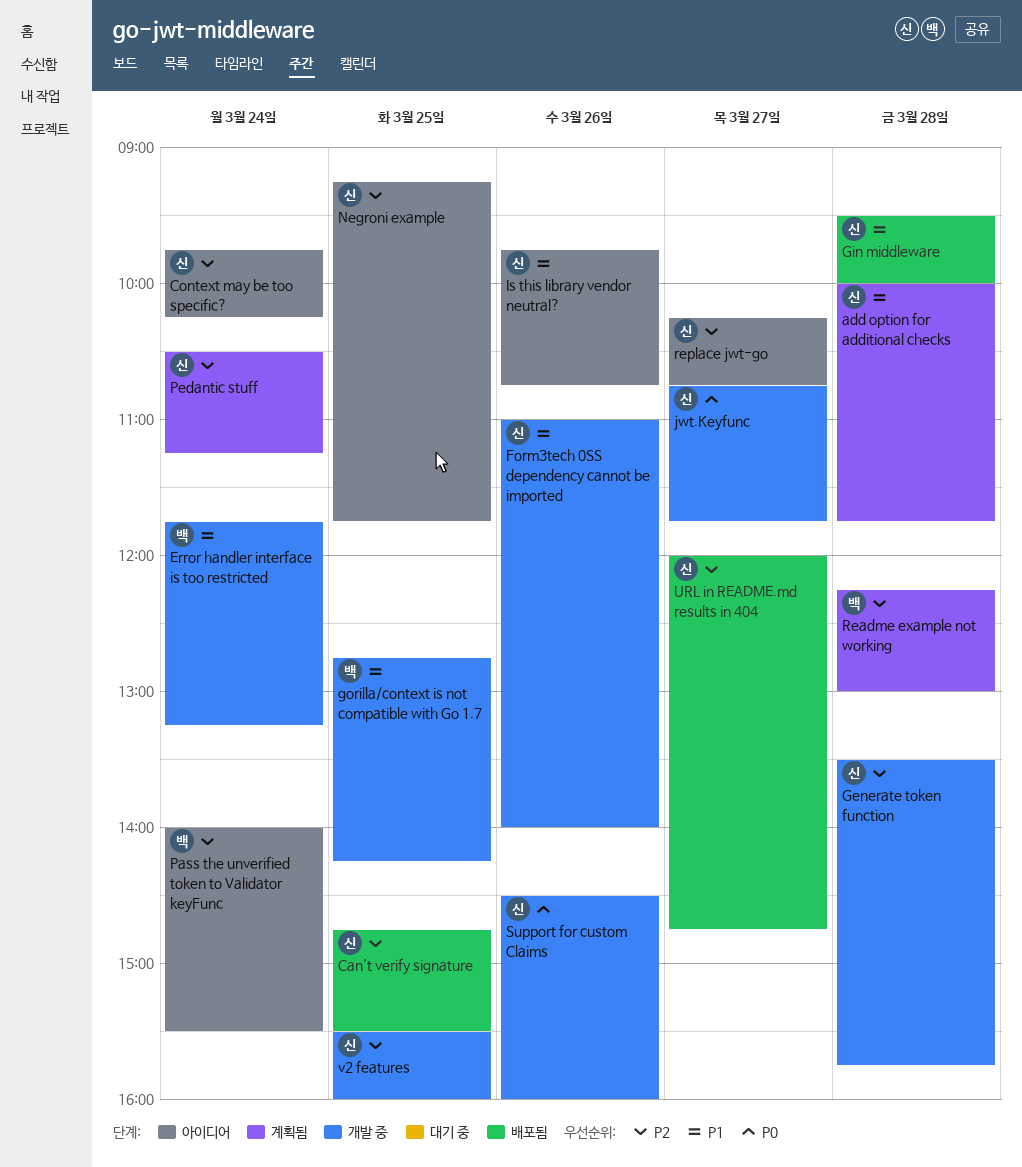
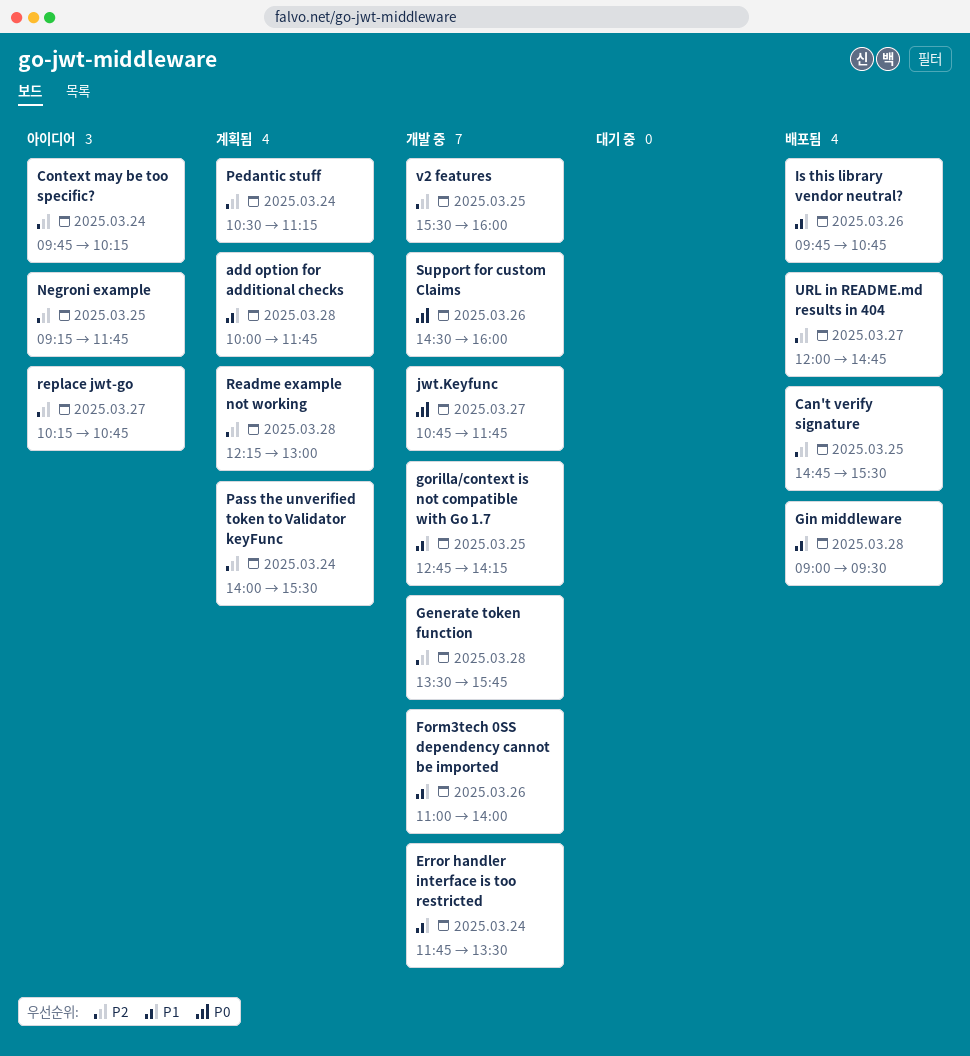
Error handler interface is too restricted, ends: 13:15 -> 13:30
Gin middleware, begins: 09:30 -> 09:00
Gin middleware, ends: 10:00 -> 09:30
Is this library vendor neutral?, status: 아이디어 -> 배포됨
Pass the unverified token to Validator keyFunc, status: 아이디어 -> 계획됨

